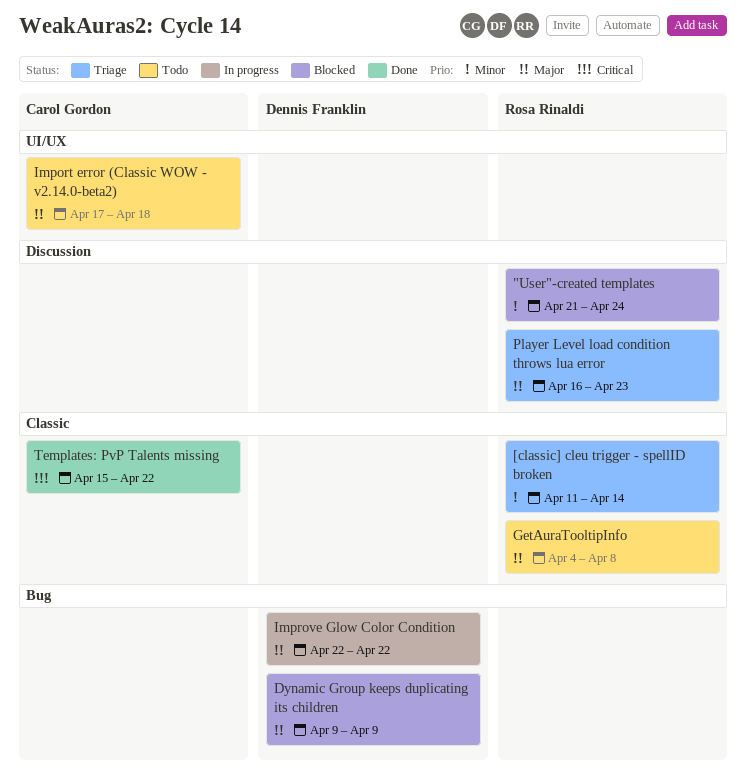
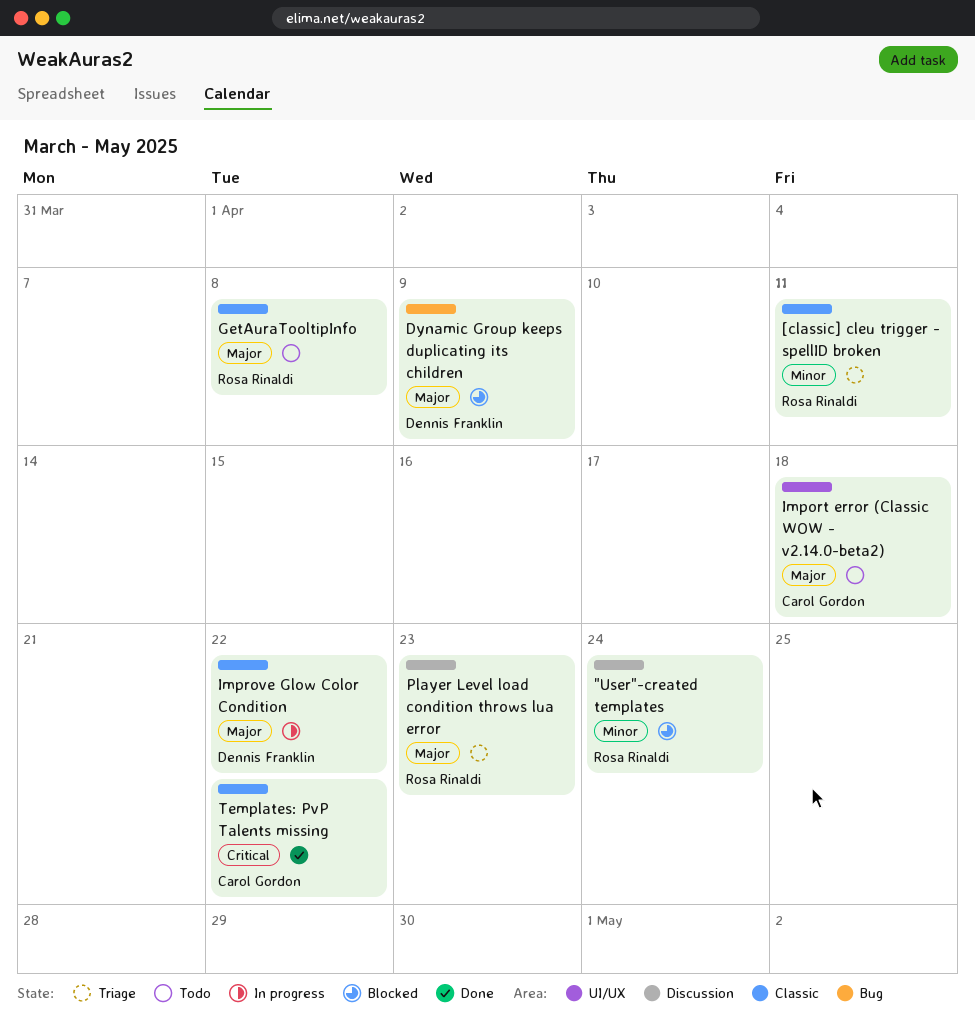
[classic] cleu trigger - spellID broken, due: Apr 14 -> Apr 11
Improve Glow Color Condition, label: Bug -> Classic

